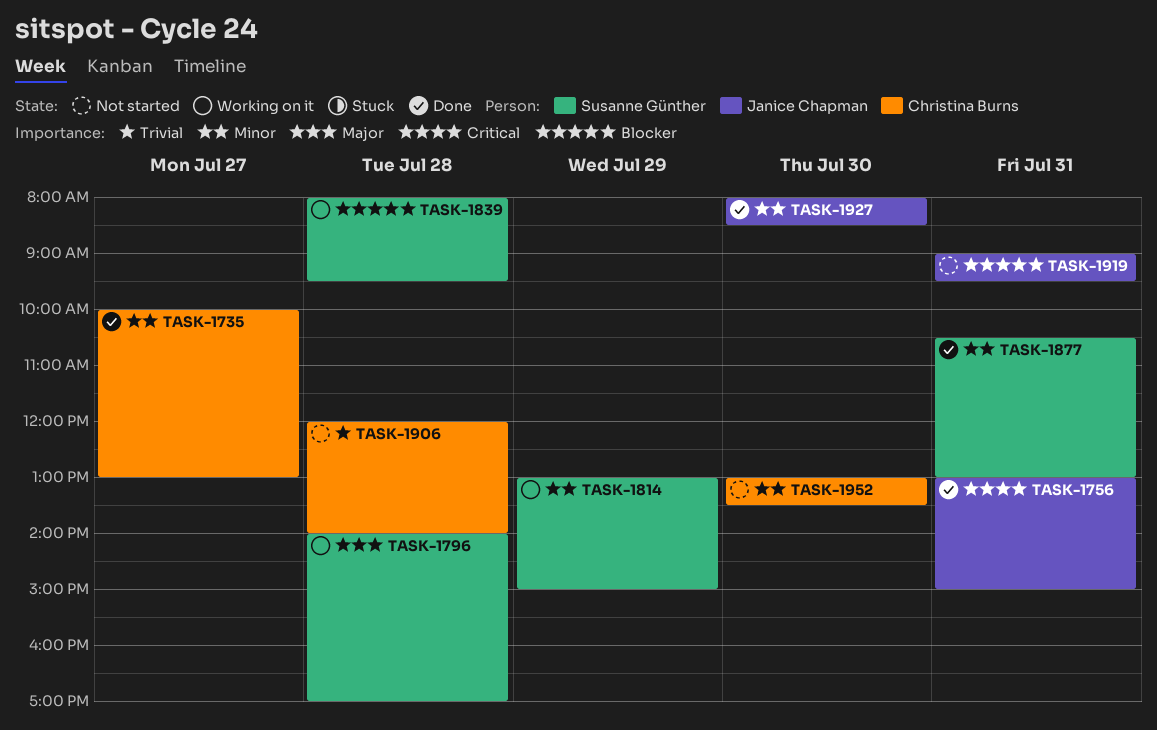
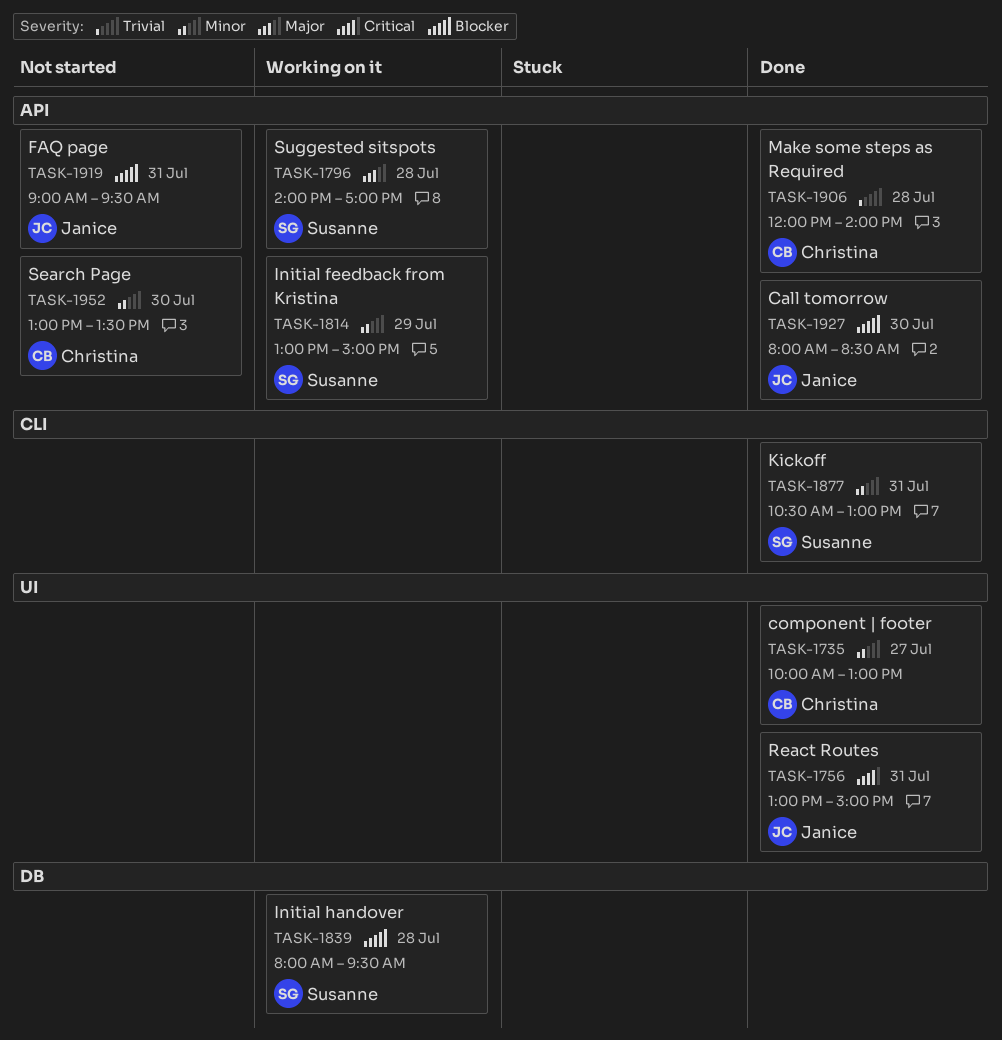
TASK-1906, status: Not started -> Done
TASK-1927, priority: Minor -> Blocker

